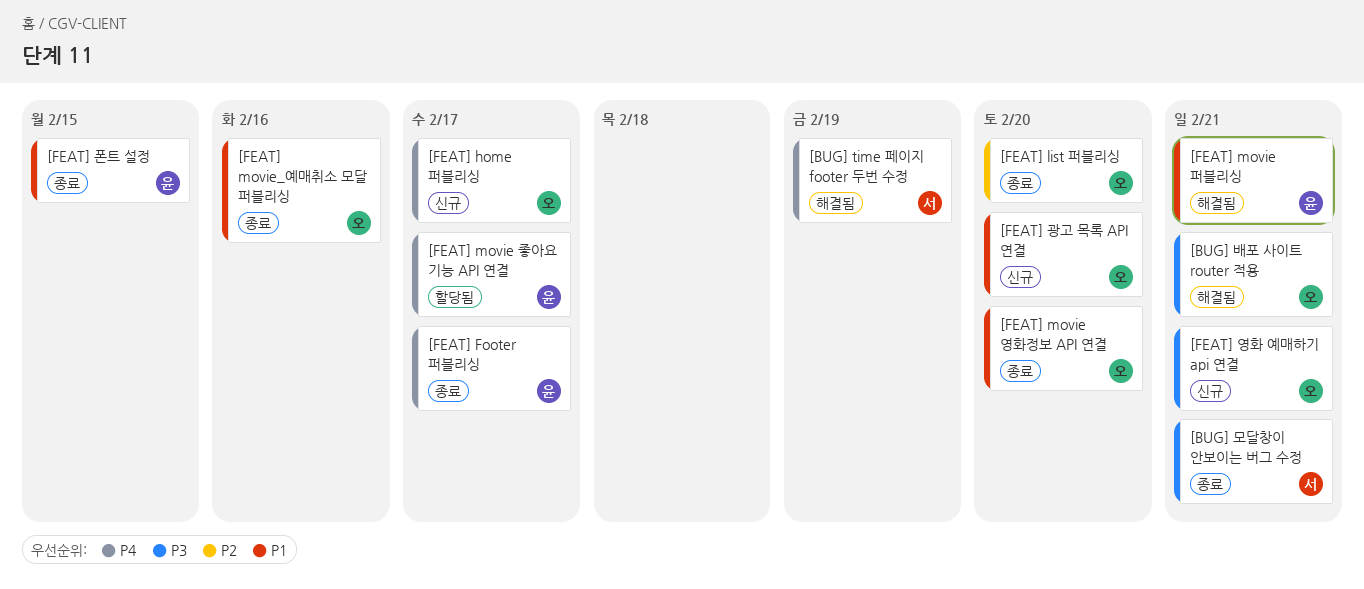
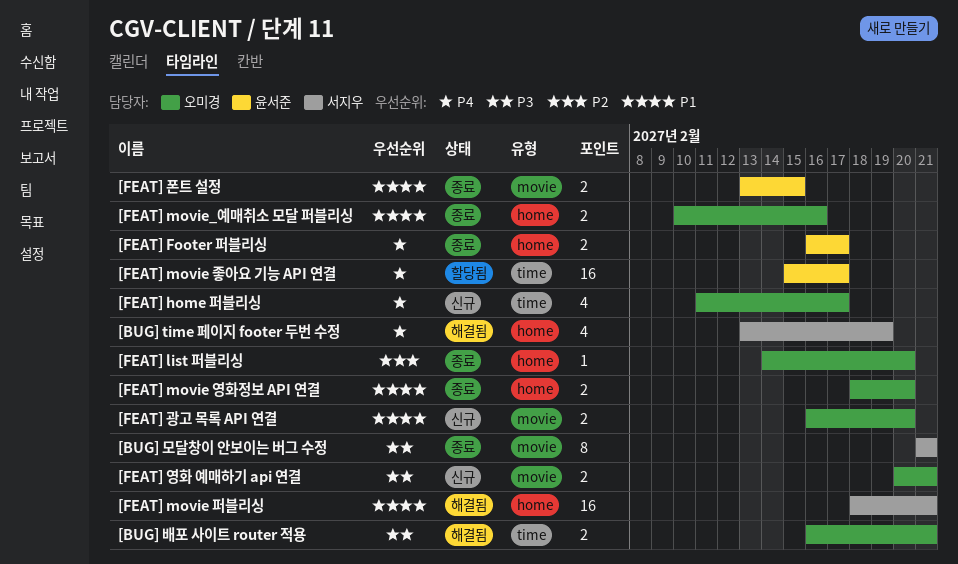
[FEAT] movie 퍼블리싱, owner: 윤서준 -> 서지우

